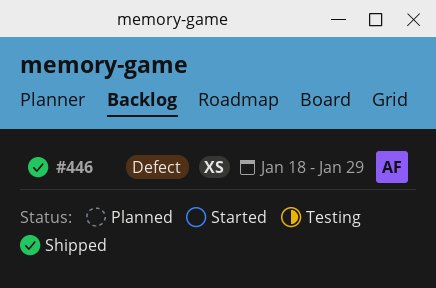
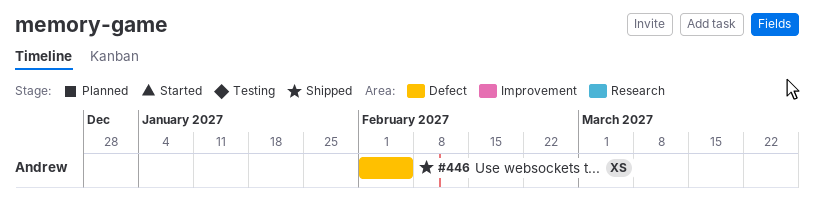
#446, start: Jan 18 -> Feb 1
#446, due: Jan 29 -> Feb 5

